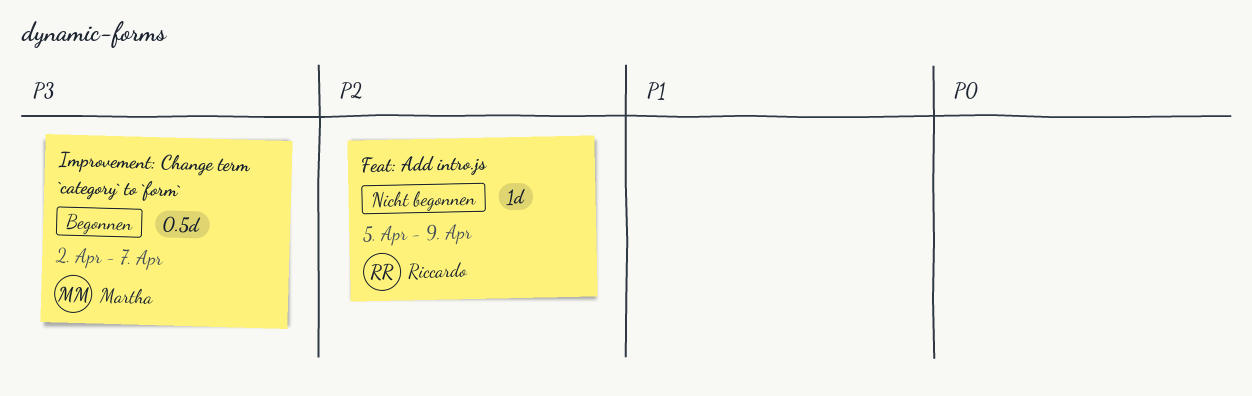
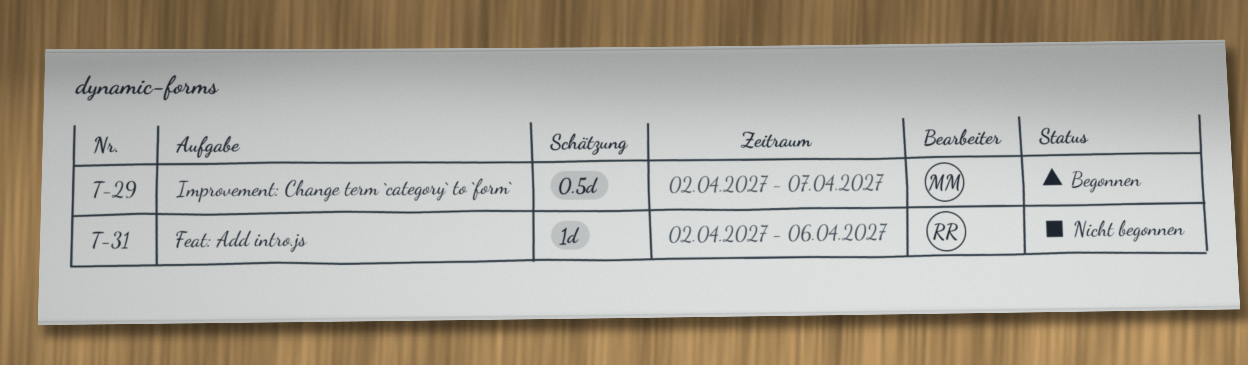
Feat: Add intro.js, start: Apr 5 -> Apr 2
Feat: Add intro.js, due: Apr 9 -> Apr 6

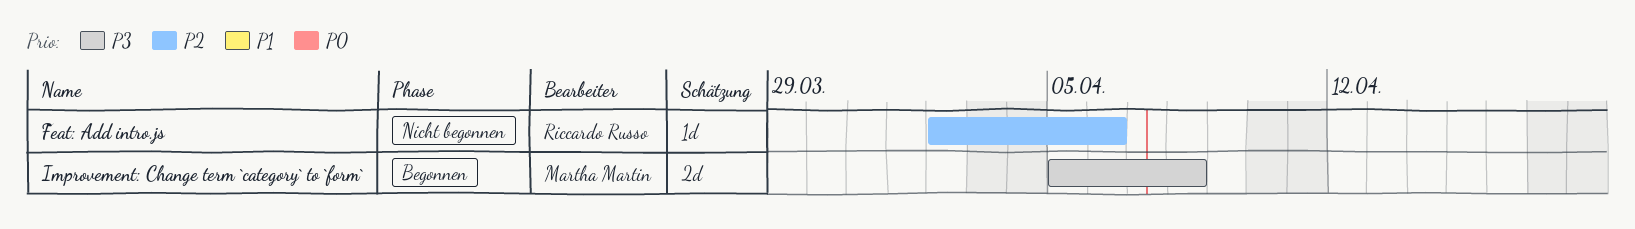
Improvement: Change term `category` to `form`, estimate: 0.5d -> 2d
Improvement: Change term `category` to `form`, start: Apr 2 -> Apr 5
Improvement: Change term `category` to `form`, due: Apr 7 -> Apr 8

